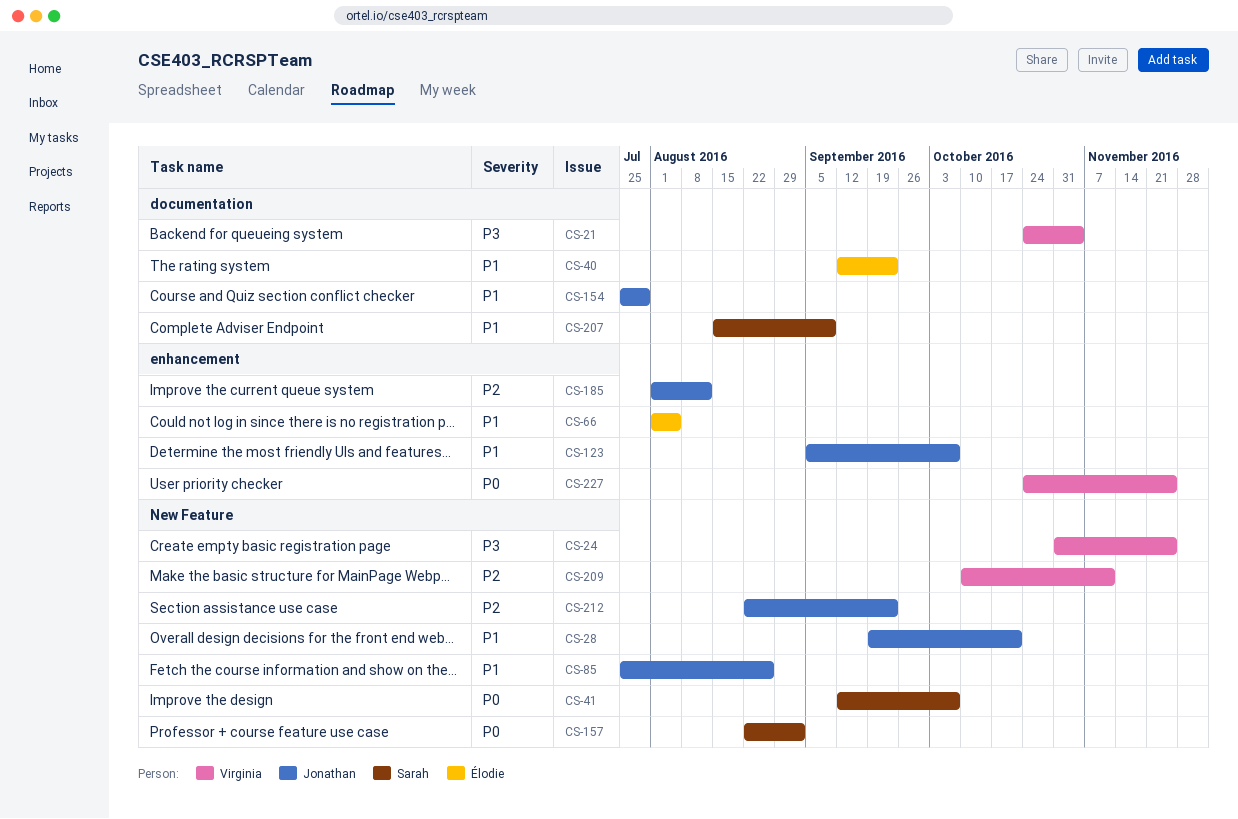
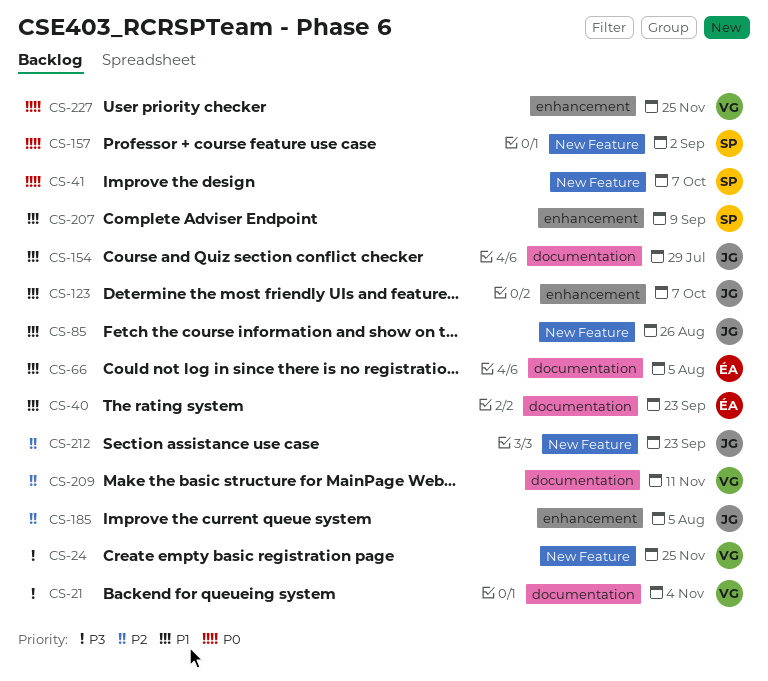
CS-28: present -> none
CS-66, label: enhancement -> documentation
CS-185, due: Aug 12 -> Aug 5
CS-207, label: documentation -> enhancement
CS-209, label: New Feature -> documentation

